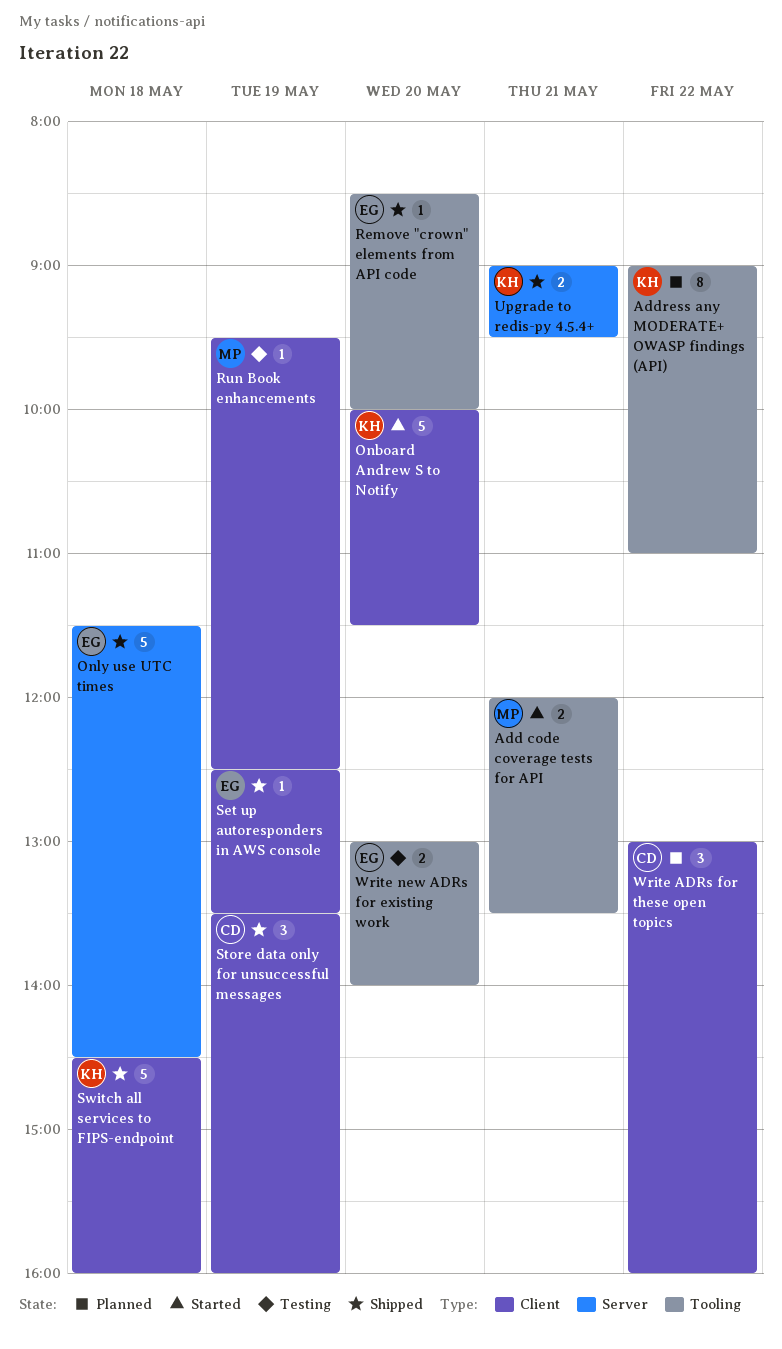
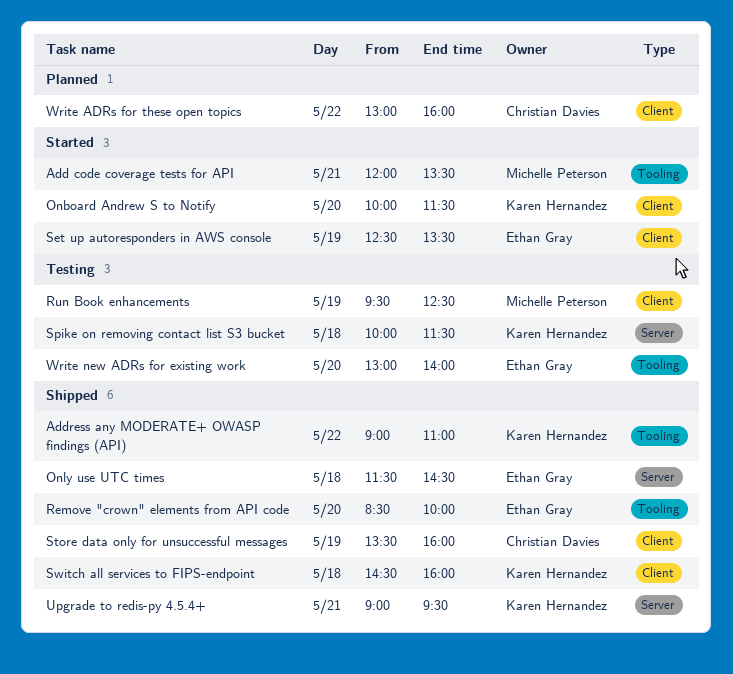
Address any MODERATE+ OWASP findings (API), status: Planned -> Shipped
Set up autoresponders in AWS console, status: Shipped -> Started
Spike on removing contact list S3 bucket: none -> present

